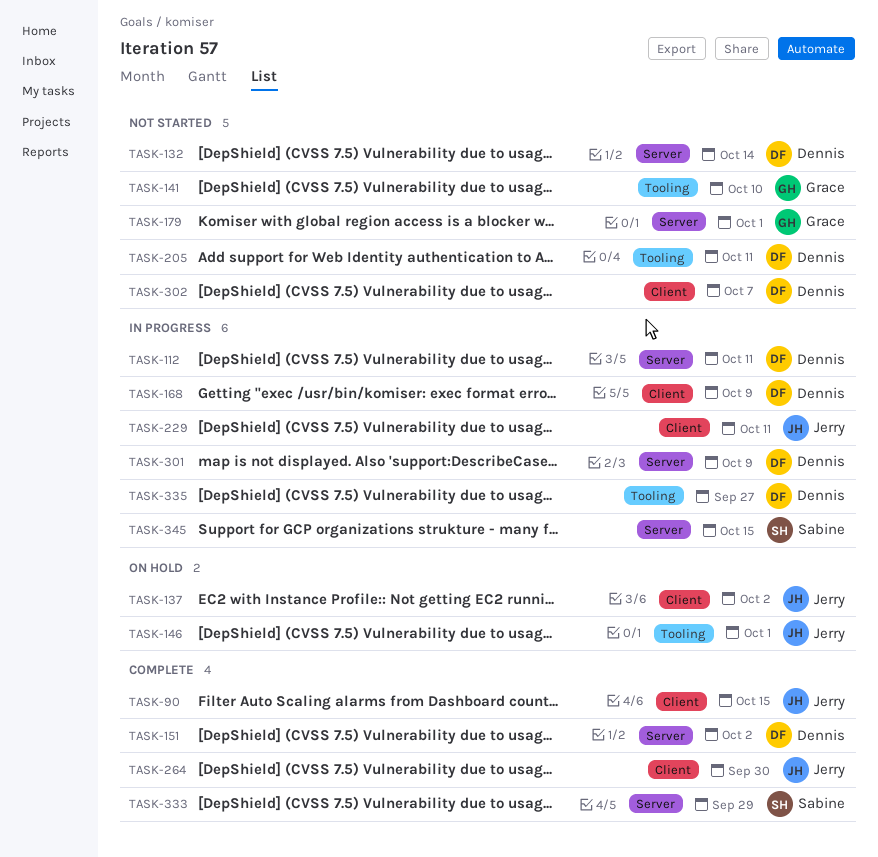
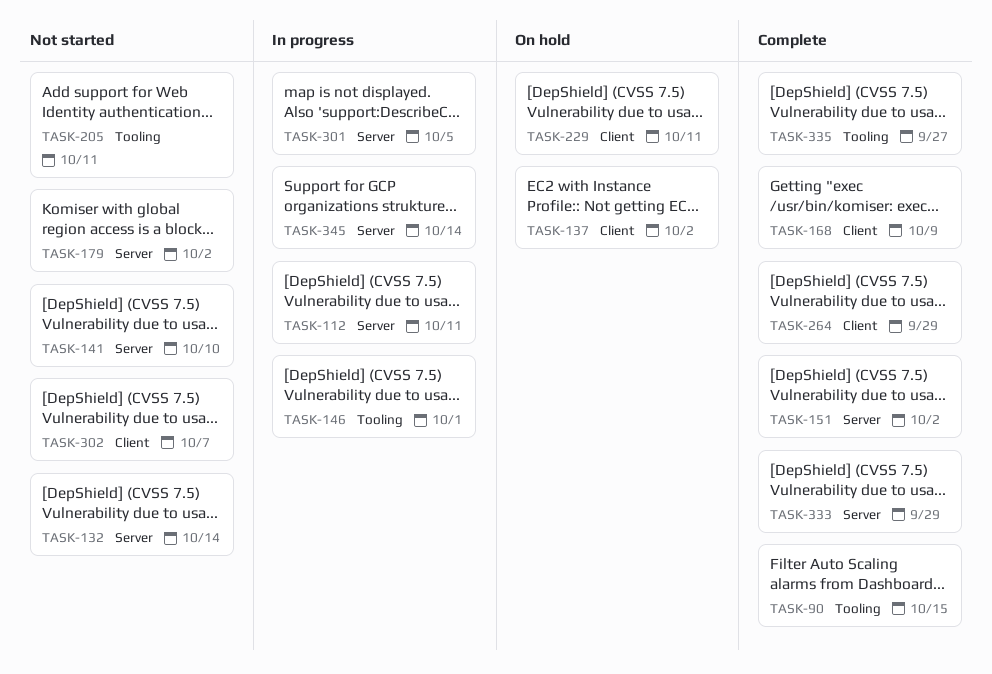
TASK-90, label: Client -> Tooling
TASK-141, label: Tooling -> Server
TASK-146, status: On hold -> In progress
TASK-168, status: In progress -> Complete
TASK-179, due: Oct 1 -> Oct 2
TASK-229, status: In progress -> On hold
TASK-264, due: Sep 30 -> Sep 29
TASK-301, due: Oct 9 -> Oct 5
TASK-335, status: In progress -> Complete
TASK-345, due: Oct 15 -> Oct 14

